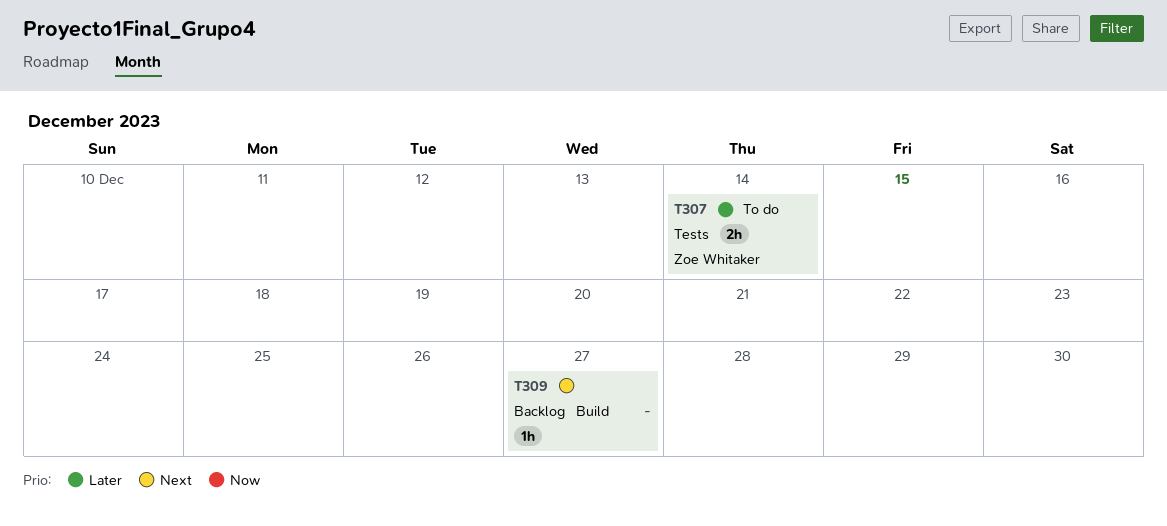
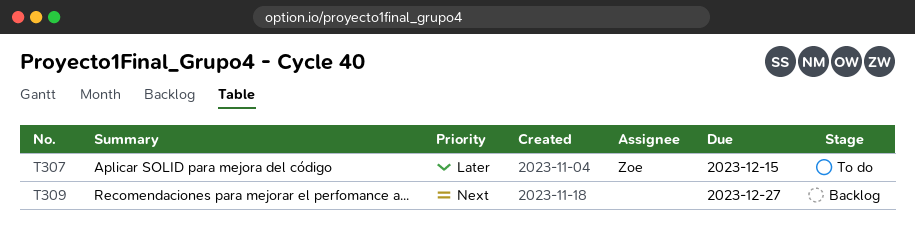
T307, due: Dec 14 -> Dec 15

